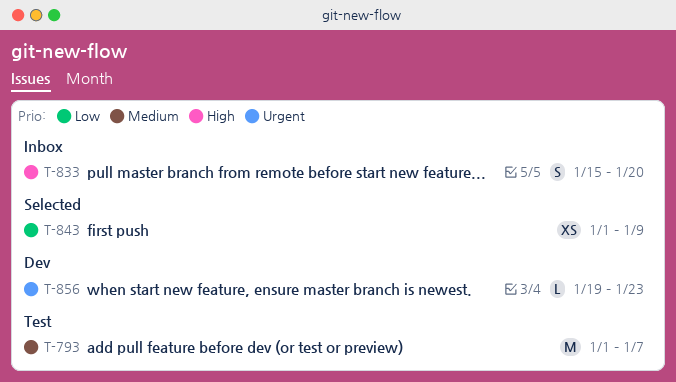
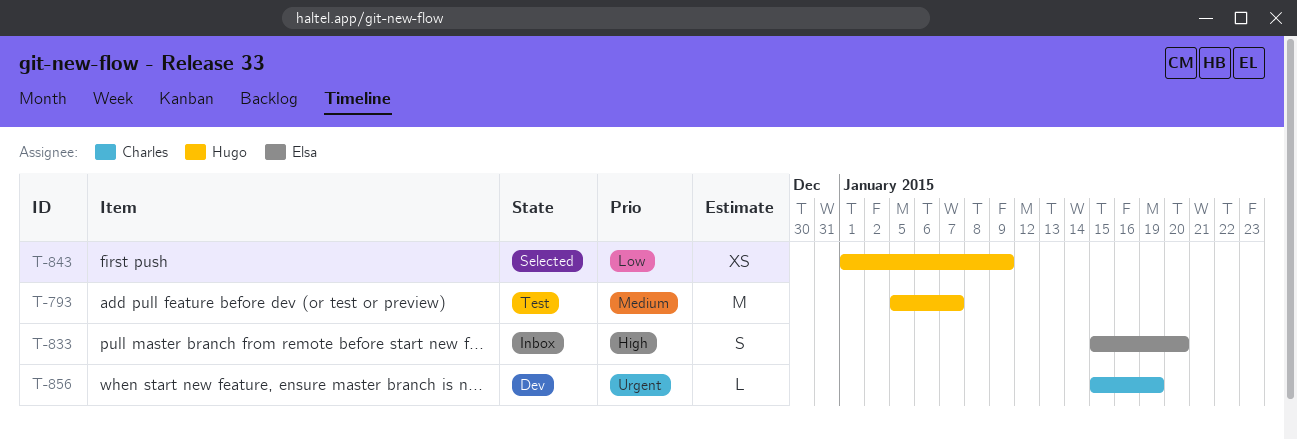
T-793, start: Jan 1 -> Jan 5
T-856, start: Jan 19 -> Jan 15
T-856, due: Jan 23 -> Jan 19

